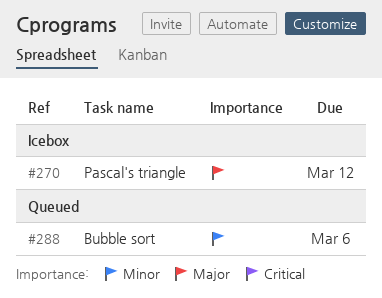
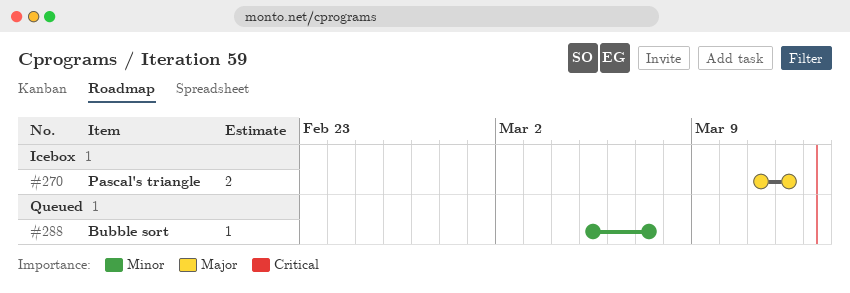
#288, due: Mar 6 -> Mar 7

